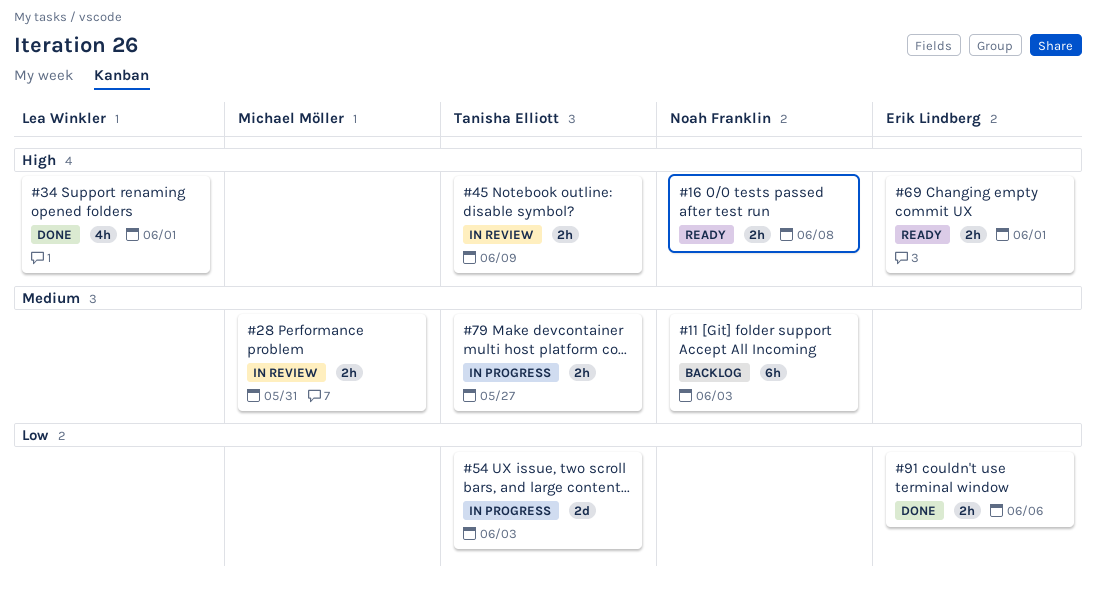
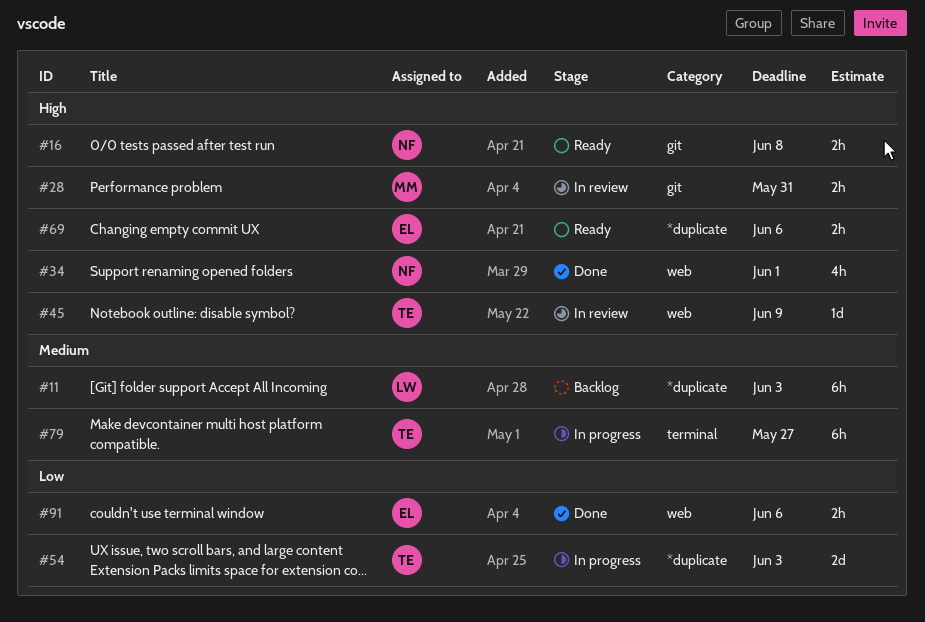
#11, owner: Noah Franklin -> Lea Winkler
#28, priority: Medium -> High
#34, owner: Lea Winkler -> Noah Franklin
#45, estimate: 2h -> 1d
#69, due: Jun 1 -> Jun 6
#79, estimate: 2h -> 6h

